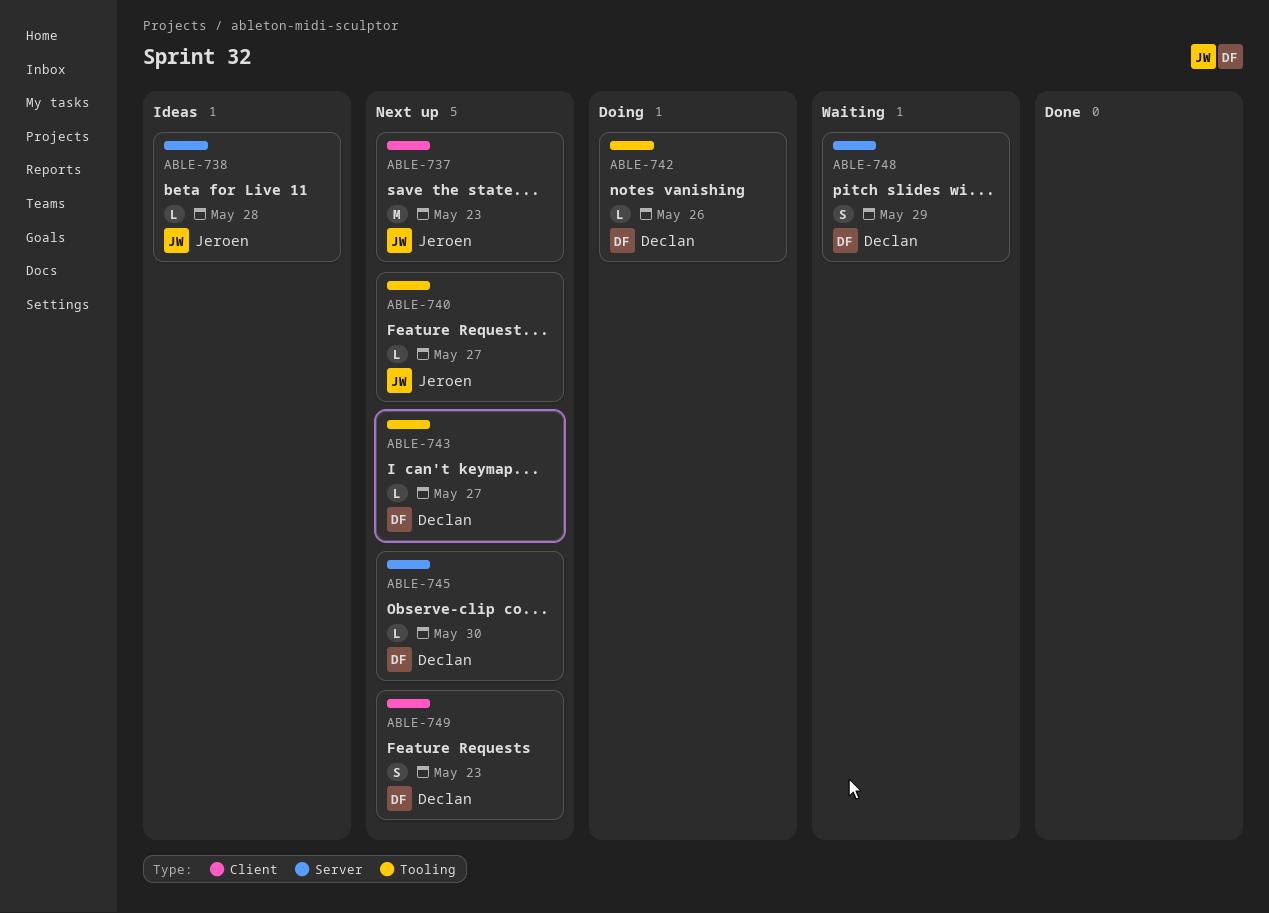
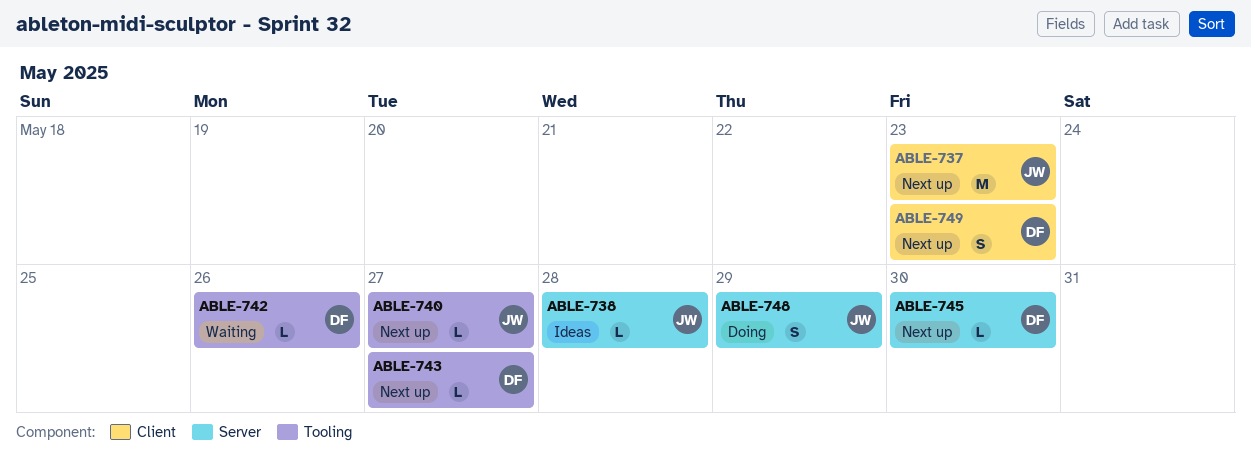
ABLE-742, status: Doing -> Waiting
ABLE-748, status: Waiting -> Doing
ABLE-748, owner: Declan -> Jeroen

